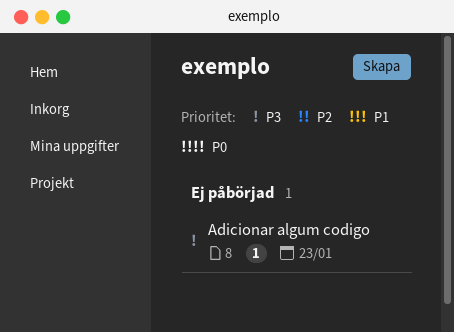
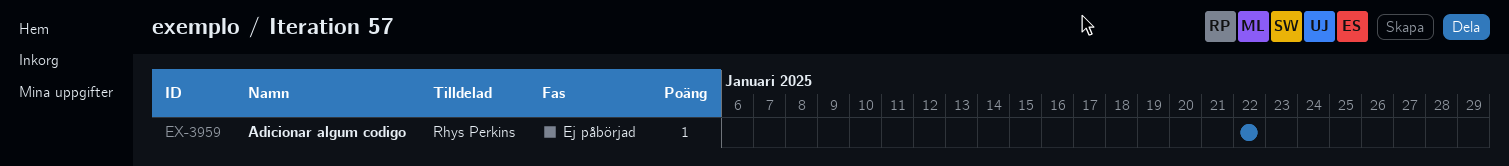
Adicionar algum codigo, due: Jan 23 -> Jan 22

